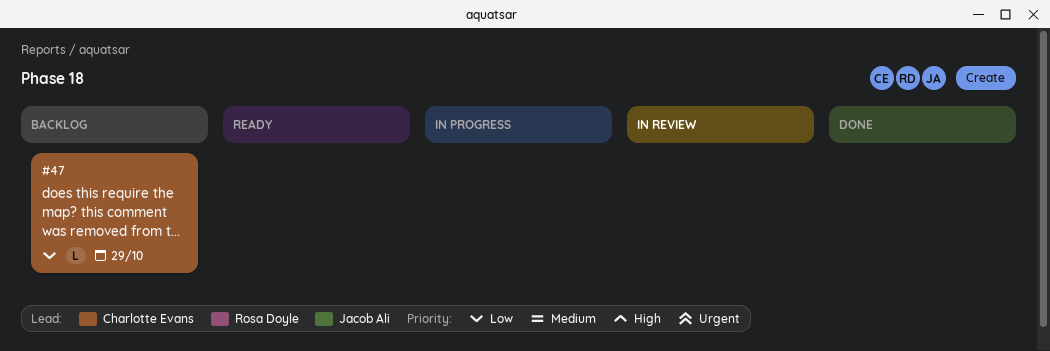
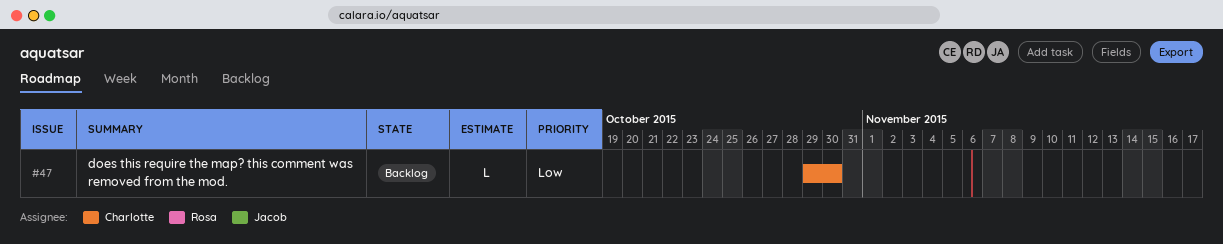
#47, due: Oct 29 -> Oct 30

